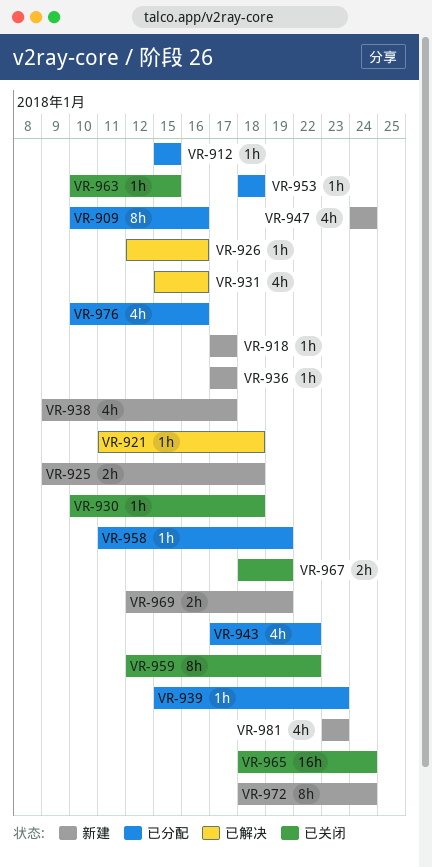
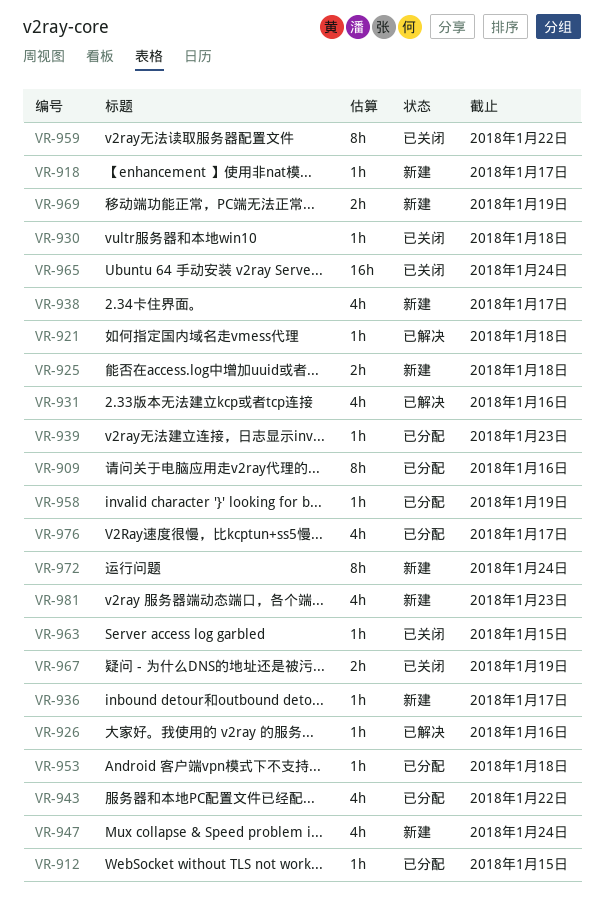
VR-976, due: Jan 16 -> Jan 17

